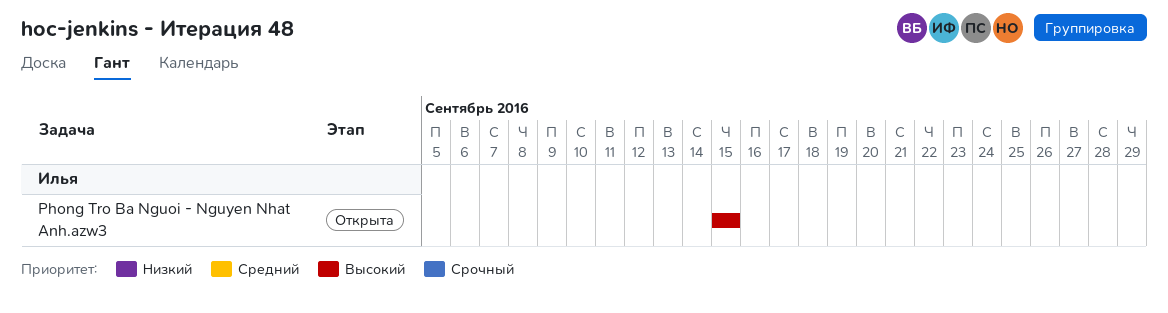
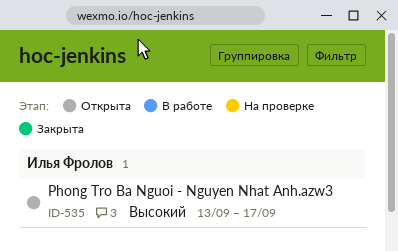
Phong Tro Ba Nguoi - Nguyen Nhat Anh.azw3, start: Sep 15 -> Sep 13
Phong Tro Ba Nguoi - Nguyen Nhat Anh.azw3, due: Sep 15 -> Sep 17

